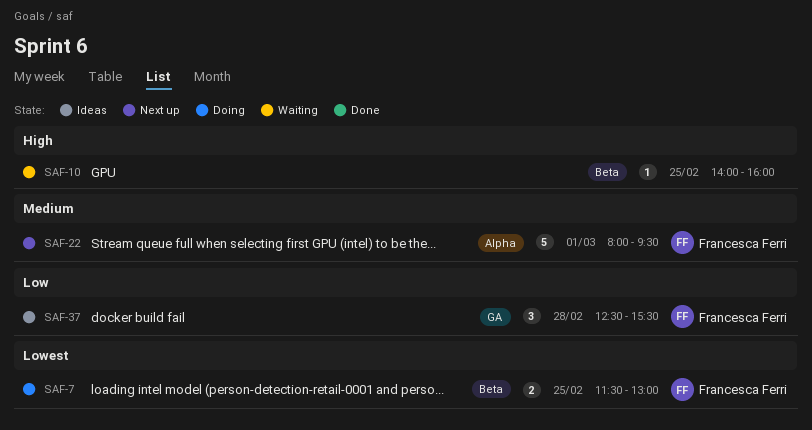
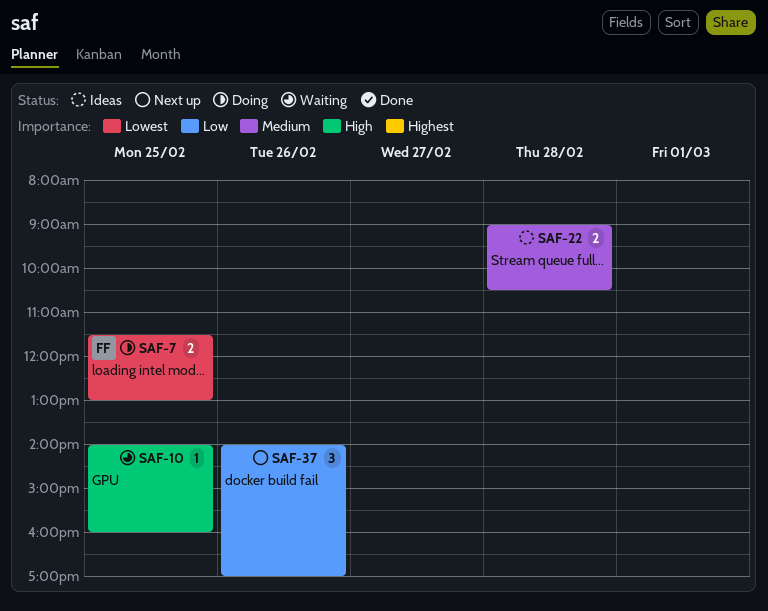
SAF-22, status: Next up -> Ideas
SAF-22, owner: Francesca Ferri -> none
SAF-22, estimate: 5 -> 2
SAF-22, day: Mar 1 -> Feb 28
SAF-22, begins: 08:00 -> 09:00
SAF-22, ends: 09:30 -> 10:30
SAF-37, status: Ideas -> Next up
SAF-37, owner: Francesca Ferri -> none
SAF-37, day: Feb 28 -> Feb 26
SAF-37, begins: 12:30 -> 14:00
SAF-37, ends: 15:30 -> 17:00

